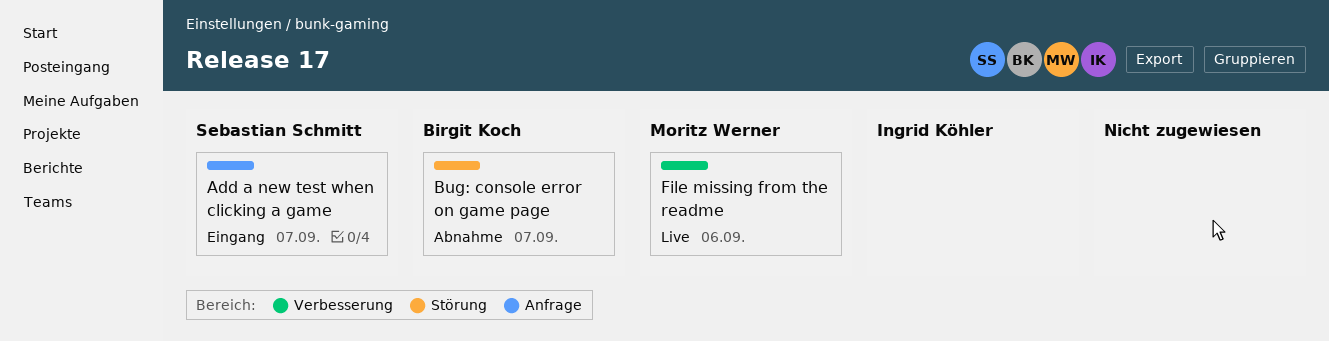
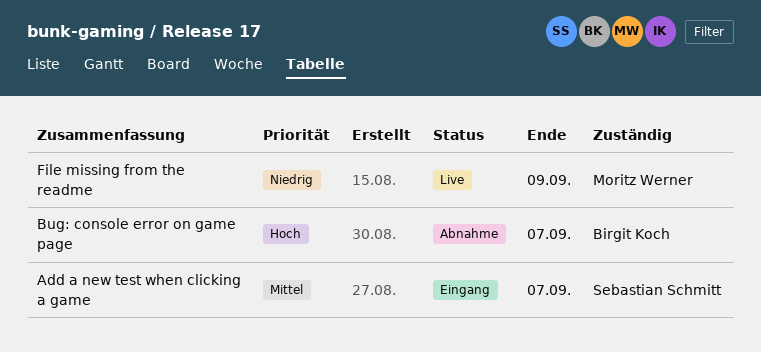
File missing from the readme, due: Sep 6 -> Sep 9

